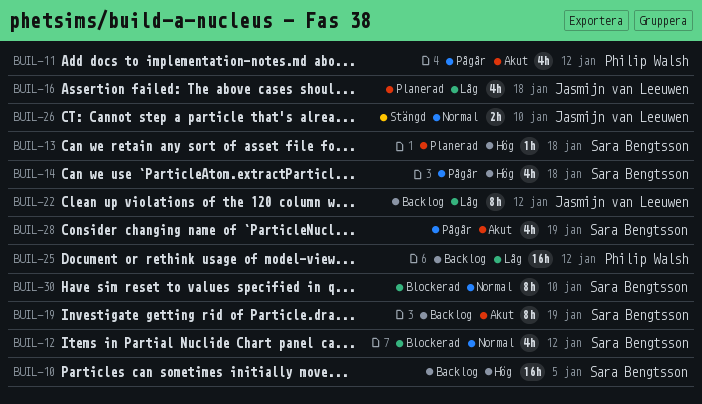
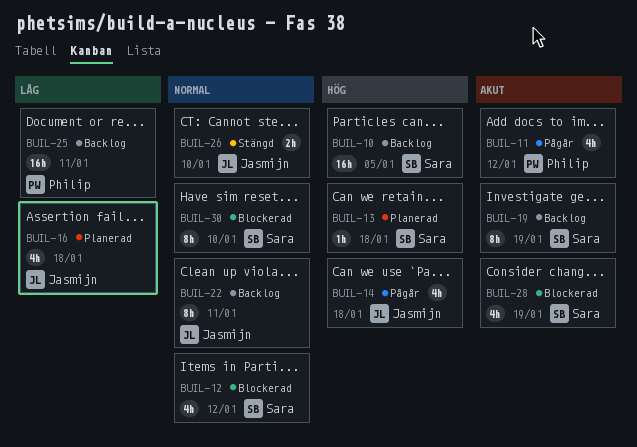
BUIL-14, owner: Sara Bengtsson -> Jasmijn van Leeuwen
BUIL-22, priority: Låg -> Normal
BUIL-22, due: Jan 12 -> Jan 11
BUIL-25, due: Jan 12 -> Jan 11
BUIL-28, status: Pågår -> Blockerad

